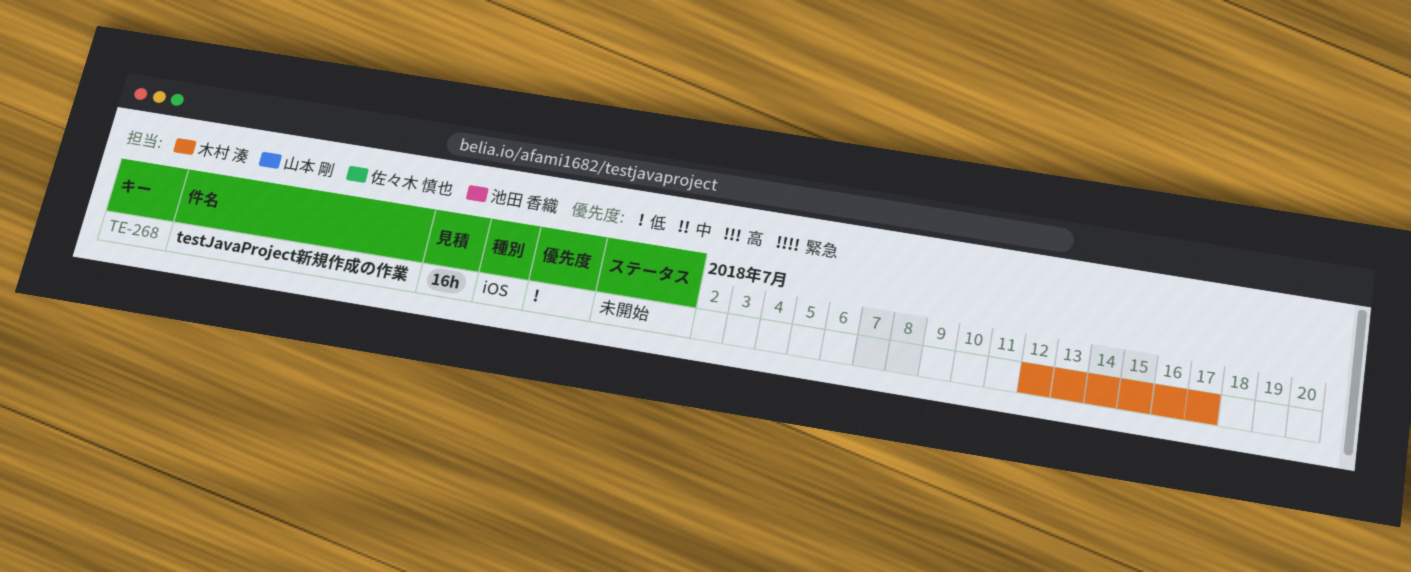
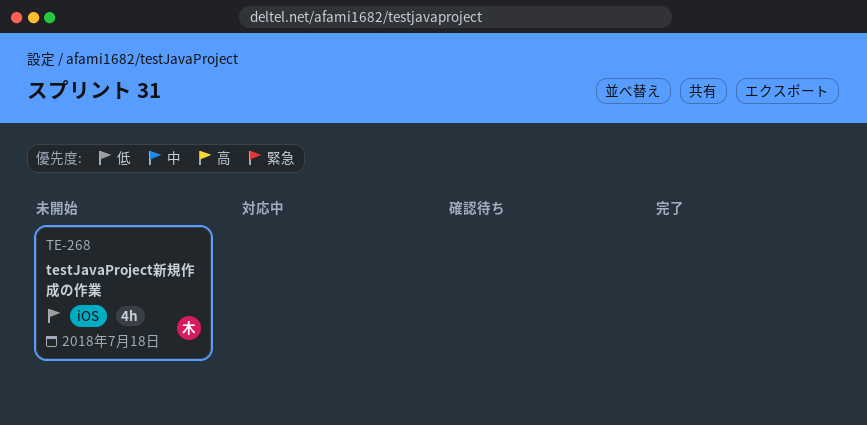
TE-268, estimate: 16h -> 4h
TE-268, due: Jul 17 -> Jul 18

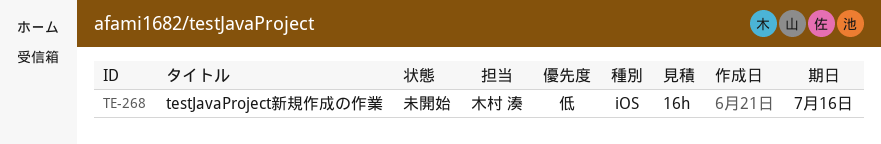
TE-268, estimate: 4h -> 16h
TE-268, due: Jul 18 -> Jul 16

